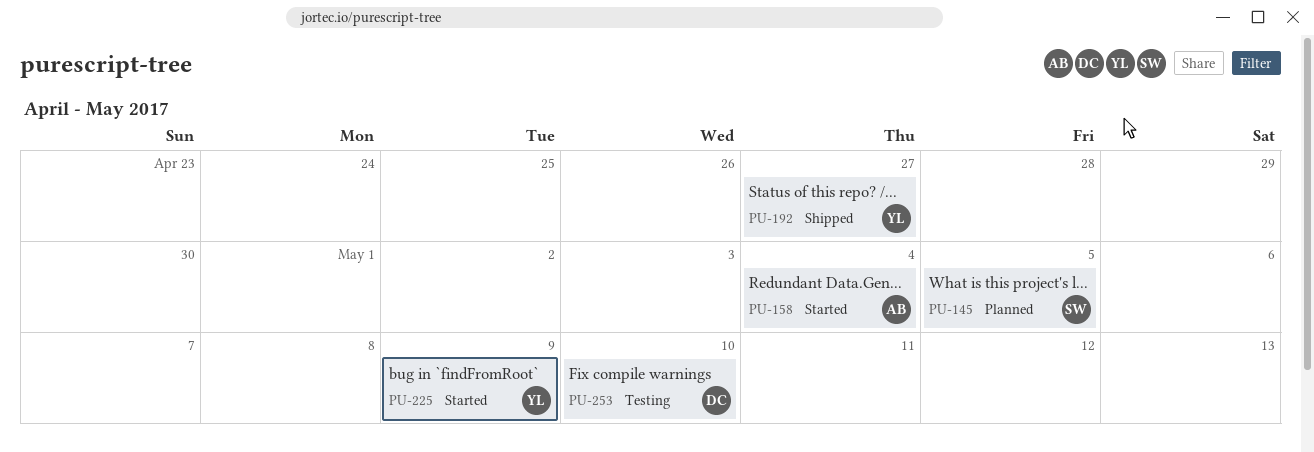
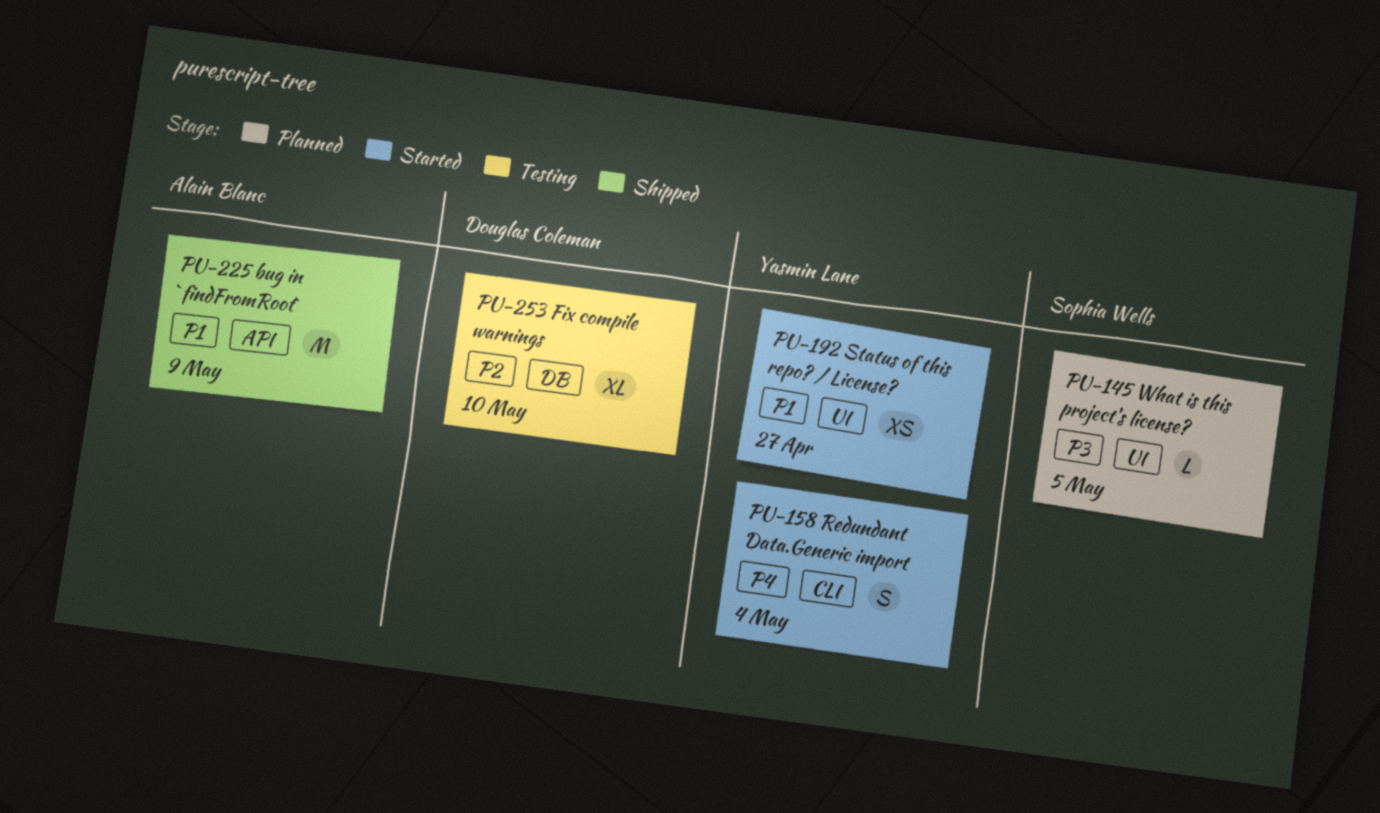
PU-158, owner: Alain Blanc -> Yasmin Lane
PU-192, status: Shipped -> Started
PU-225, status: Started -> Shipped
PU-225, owner: Yasmin Lane -> Alain Blanc

